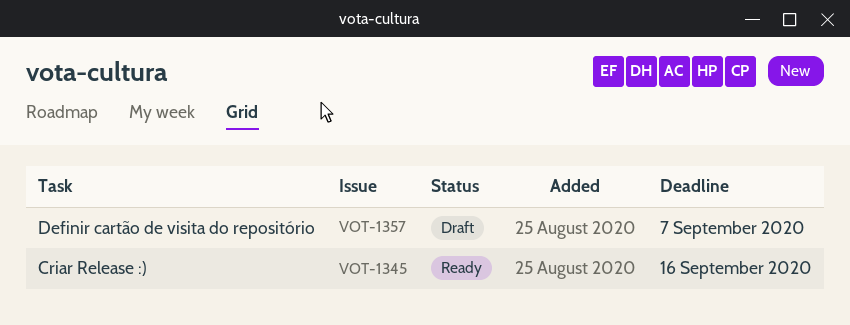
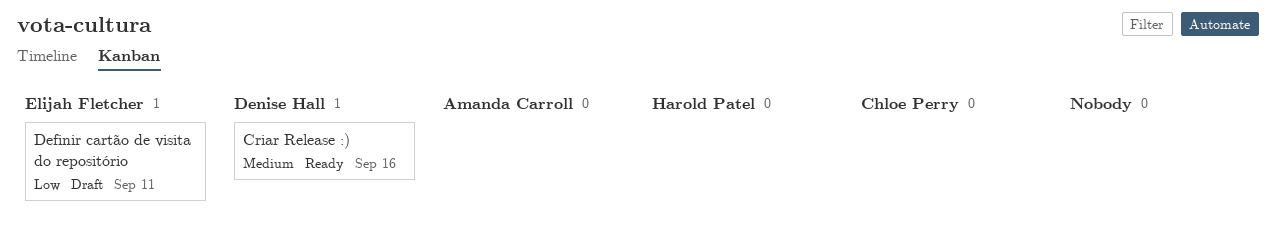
Definir cartão de visita do repositório, due: Sep 7 -> Sep 11

